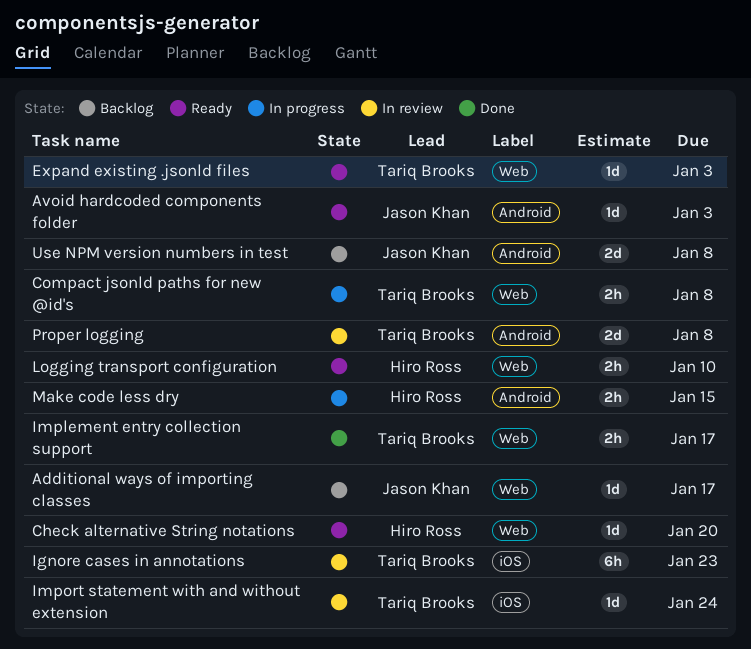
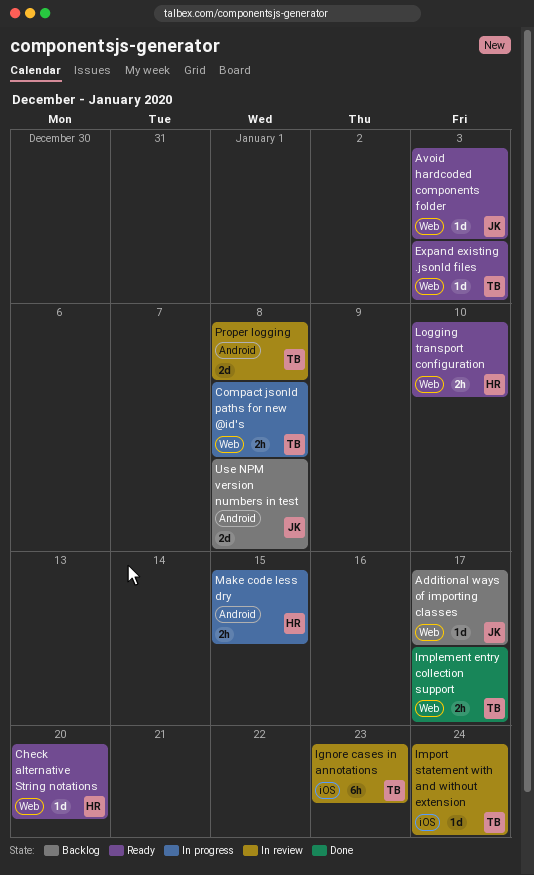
Avoid hardcoded components folder, label: Android -> Web

